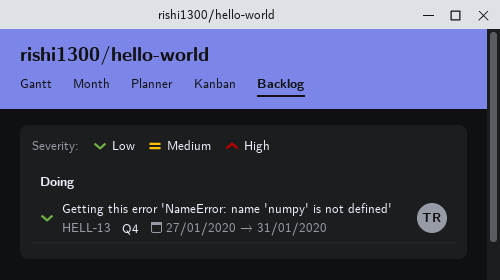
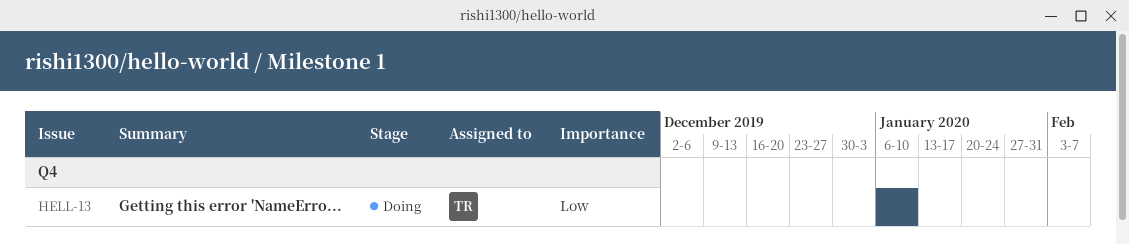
HELL-13, start: Jan 27 -> Jan 6
HELL-13, due: Jan 31 -> Jan 10

